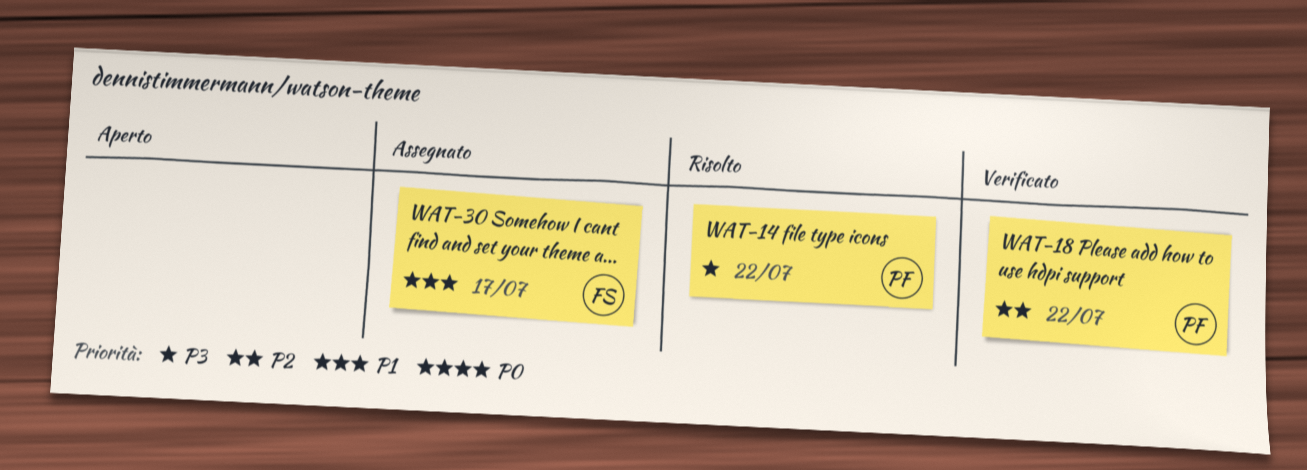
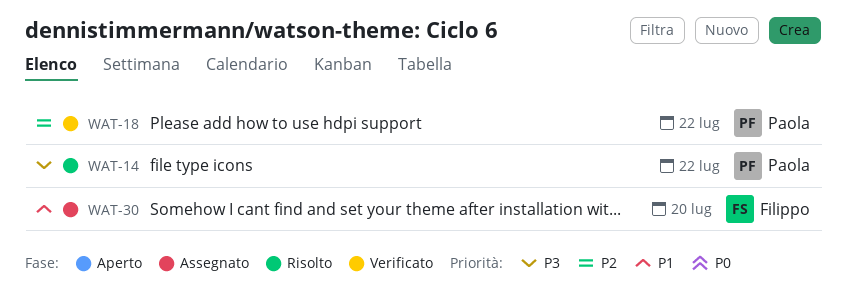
WAT-30, due: Jul 17 -> Jul 20

